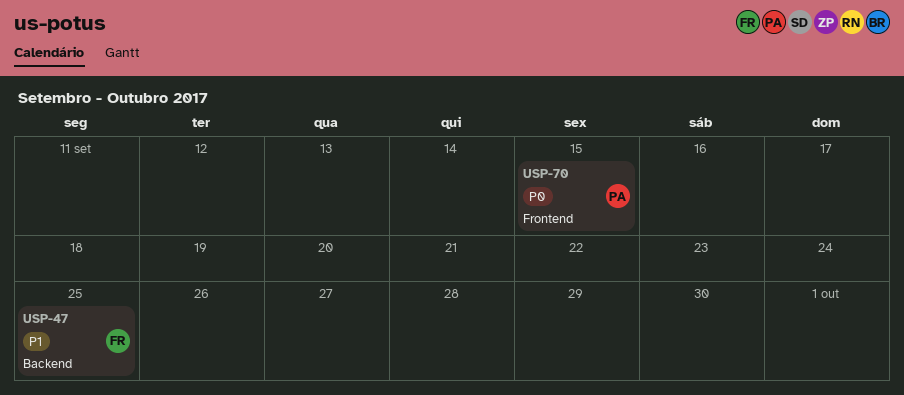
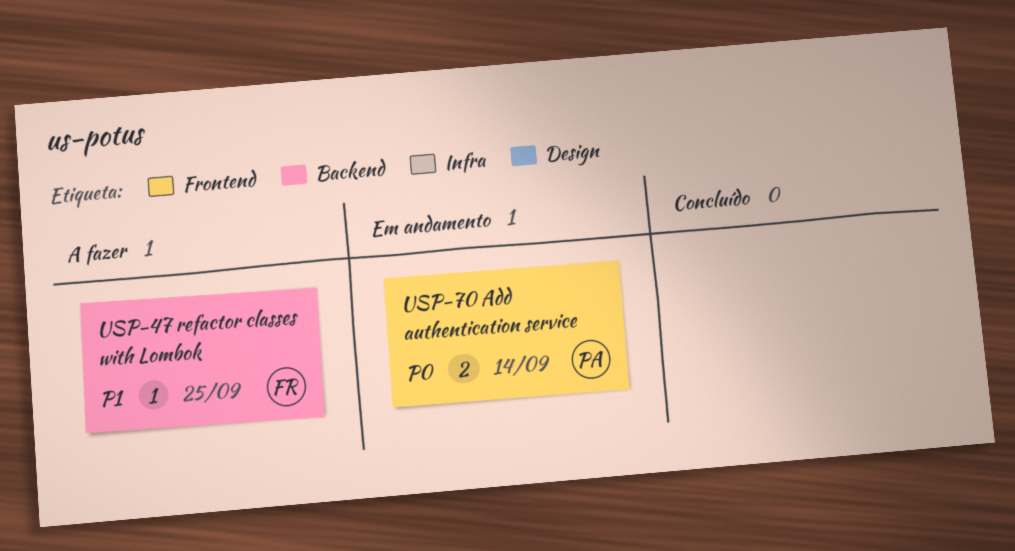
USP-70, due: Sep 15 -> Sep 14

